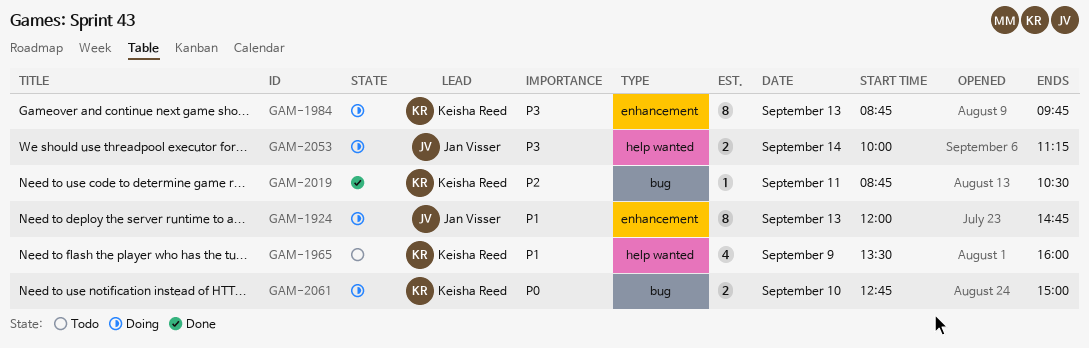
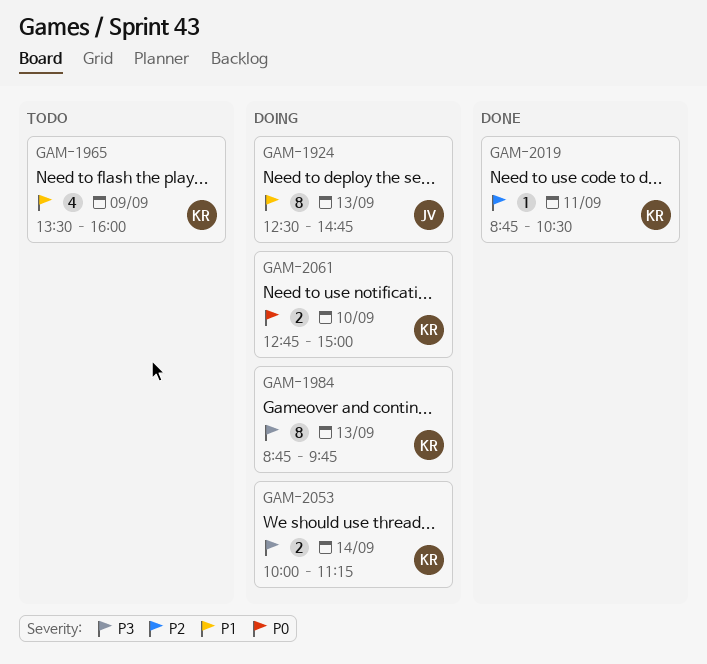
GAM-1924, begins: 12:00 -> 12:30
GAM-2053, owner: Jan Visser -> Keisha Reed

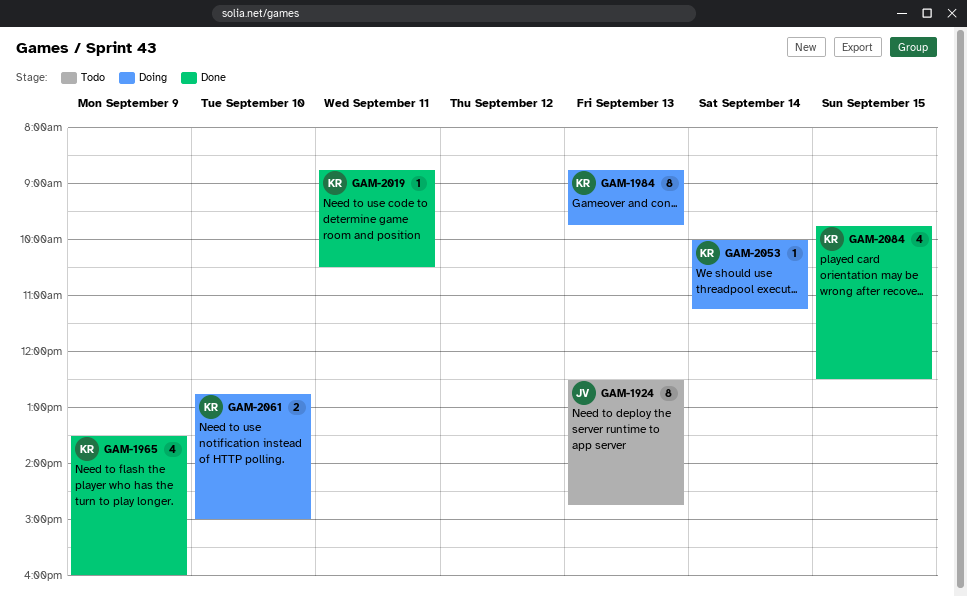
GAM-1924, status: Doing -> Todo
GAM-1965, status: Todo -> Done
GAM-2053, estimate: 2 -> 1
GAM-2084: none -> present

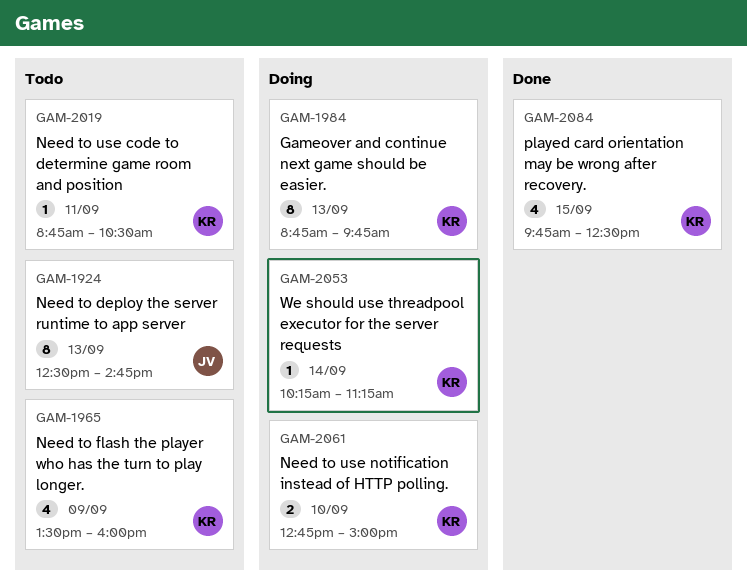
GAM-1965, status: Done -> Todo
GAM-2019, status: Done -> Todo
GAM-2053, begins: 10:00 -> 10:15

